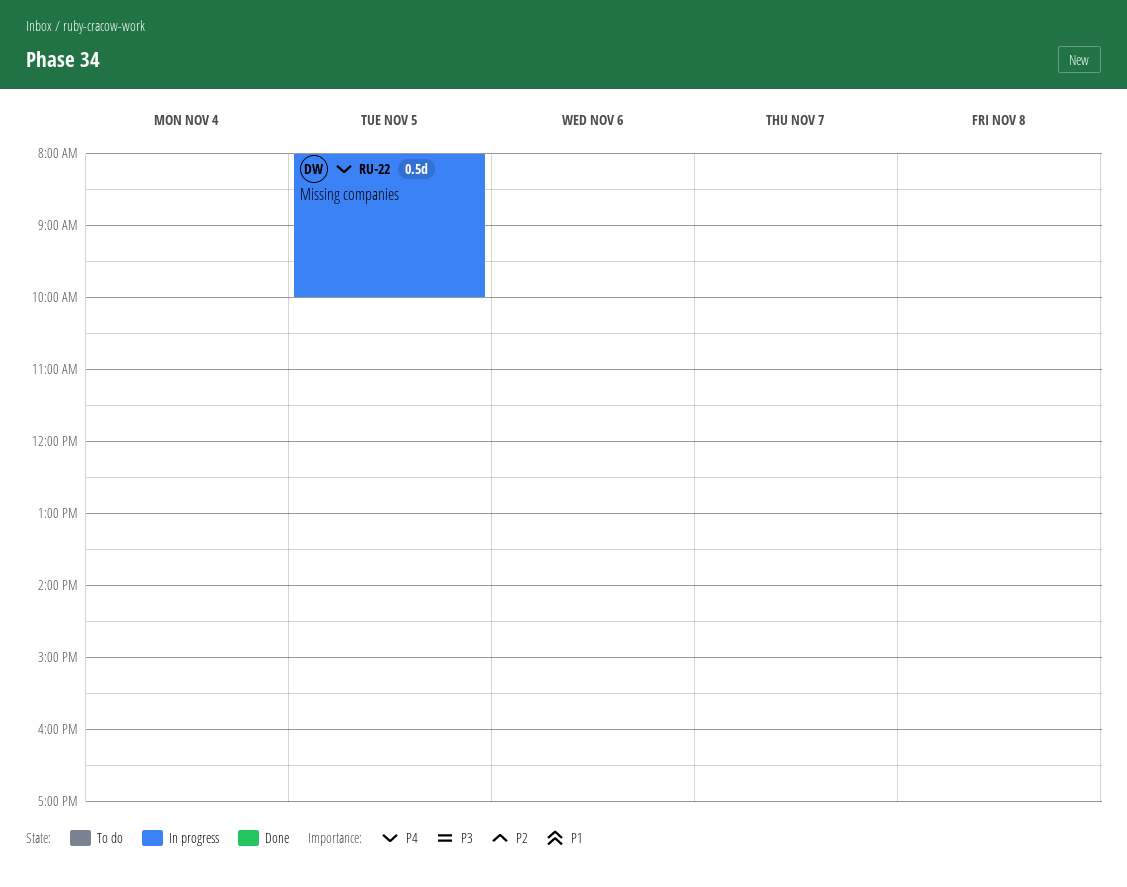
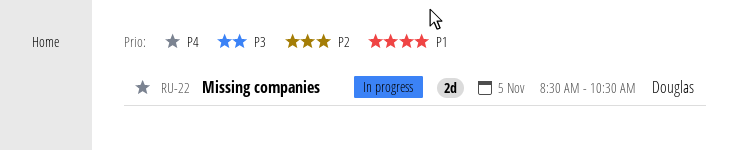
RU-22, estimate: 0.5d -> 2d
RU-22, begins: 08:00 -> 08:30
RU-22, ends: 10:00 -> 10:30

